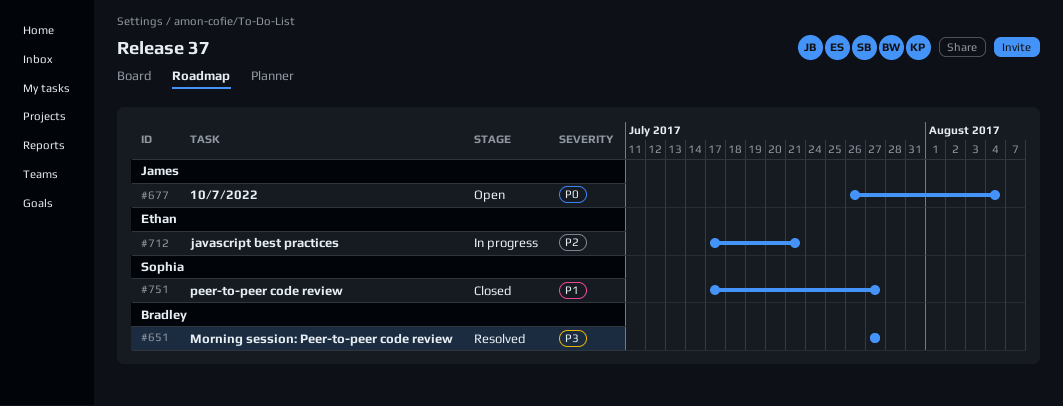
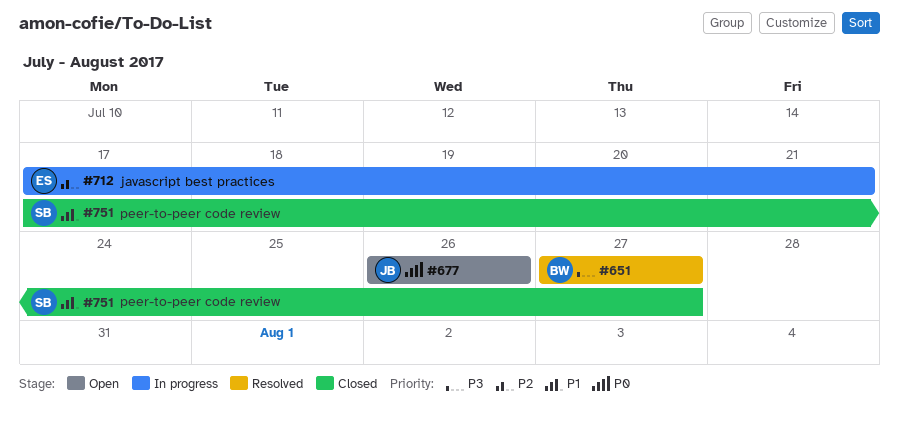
#677, due: Aug 4 -> Jul 26

